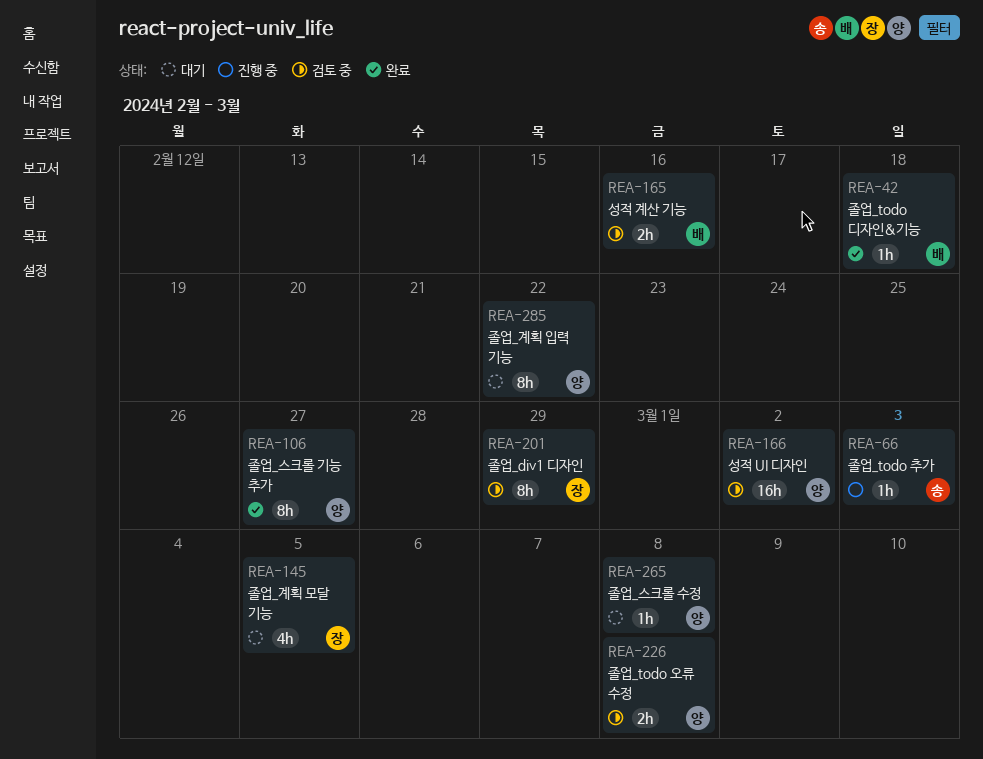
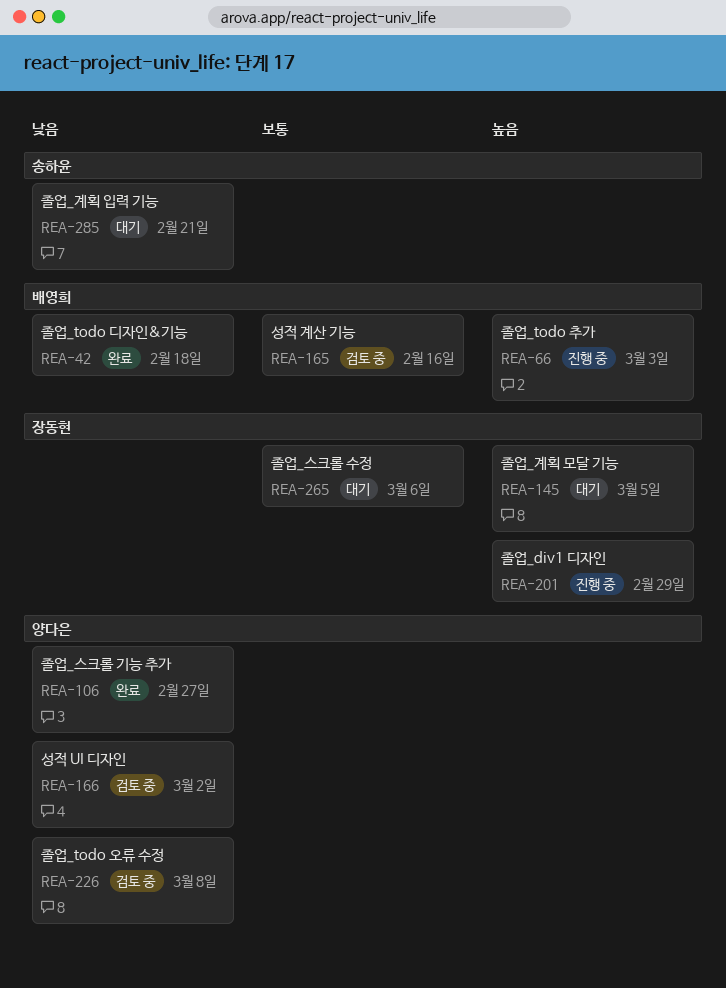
REA-66, owner: 송하윤 -> 배영희
REA-201, status: 검토 중 -> 진행 중
REA-265, owner: 양다은 -> 장동현
REA-265, due: Mar 8 -> Mar 6
REA-285, owner: 양다은 -> 송하윤
REA-285, due: Feb 22 -> Feb 21

